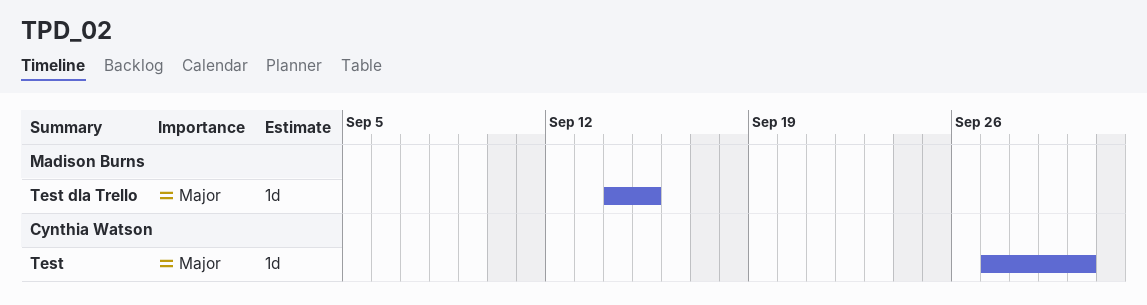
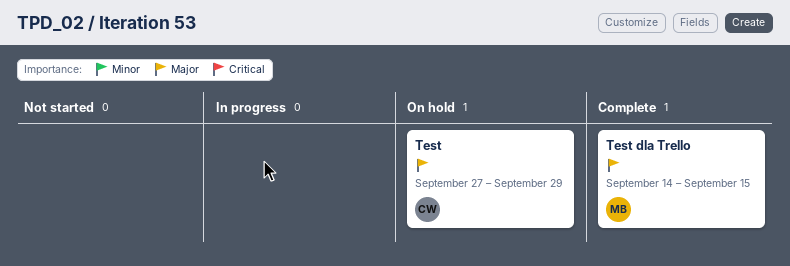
Test, due: Sep 30 -> Sep 29

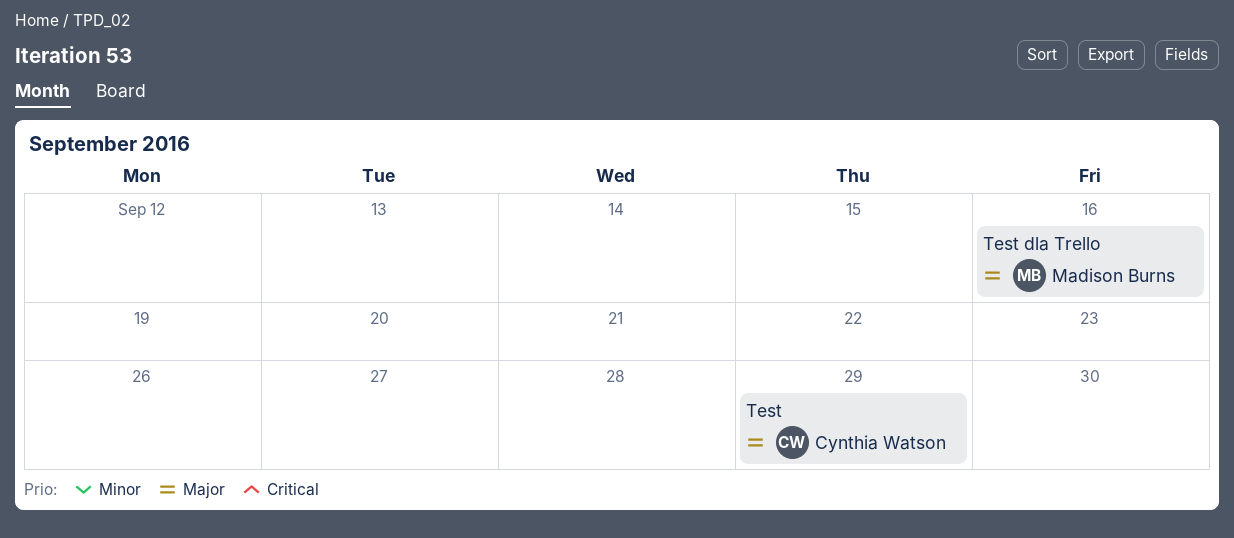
Test dla Trello, due: Sep 15 -> Sep 16

